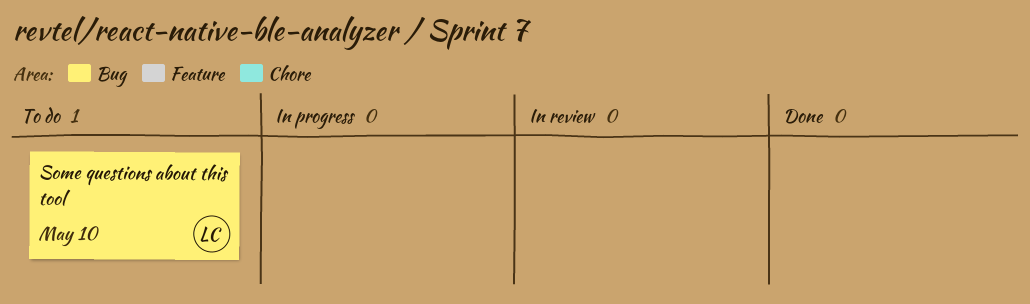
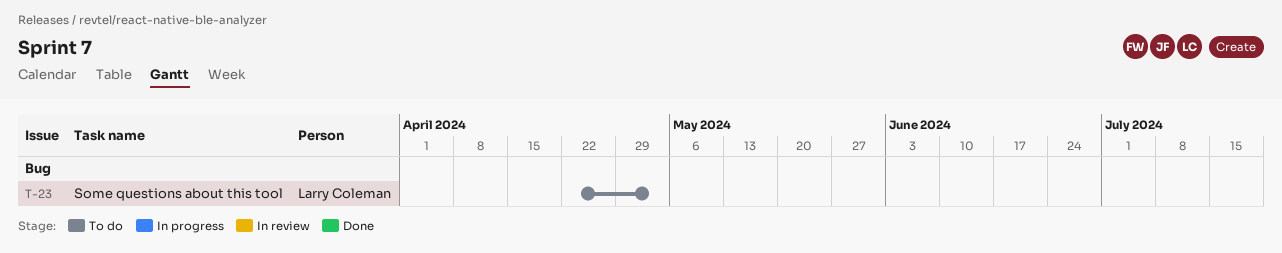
Some questions about this tool, due: May 10 -> May 3

